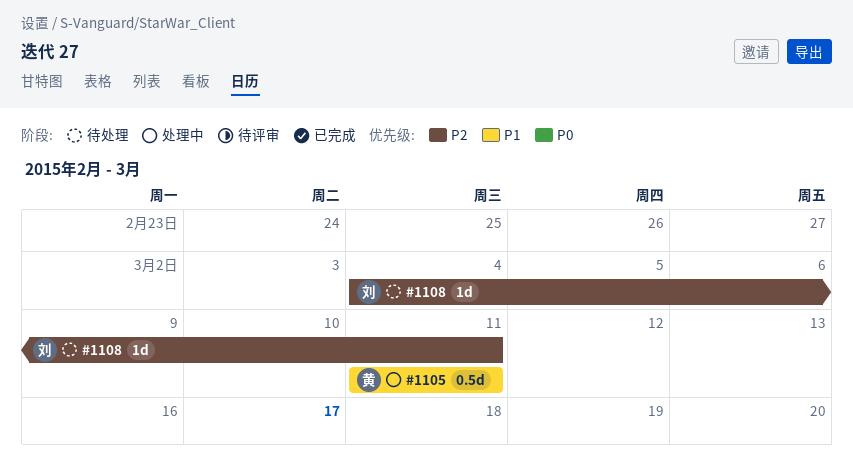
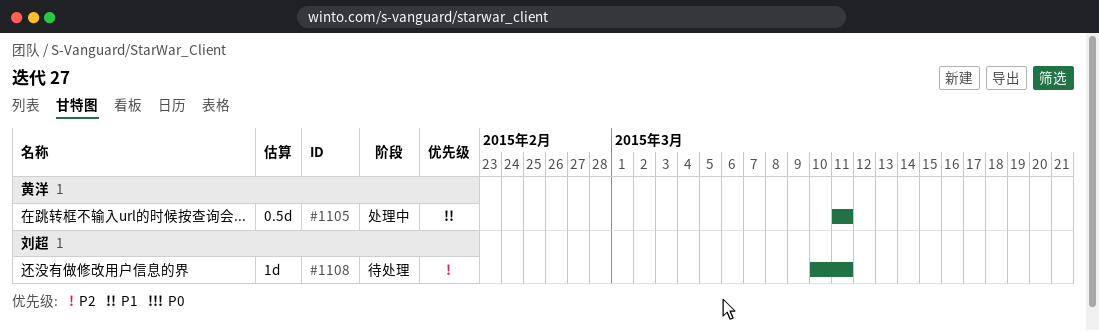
#1108, start: Mar 4 -> Mar 10

